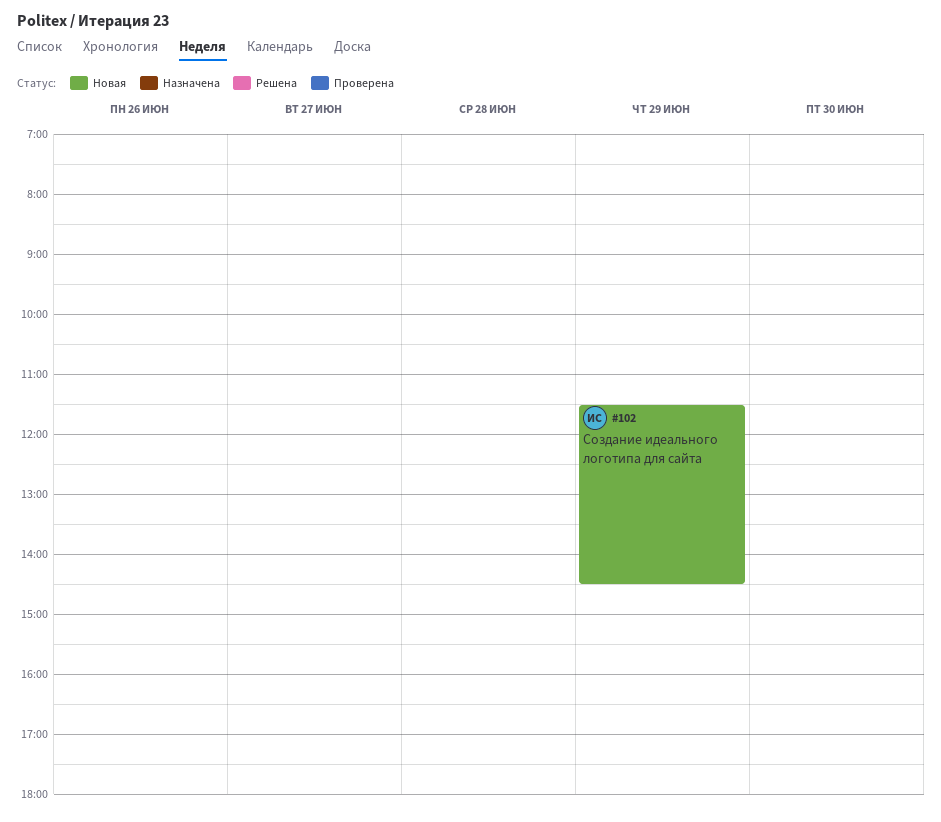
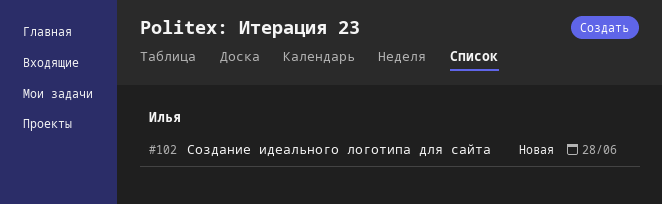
#102, day: Jun 29 -> Jun 28

